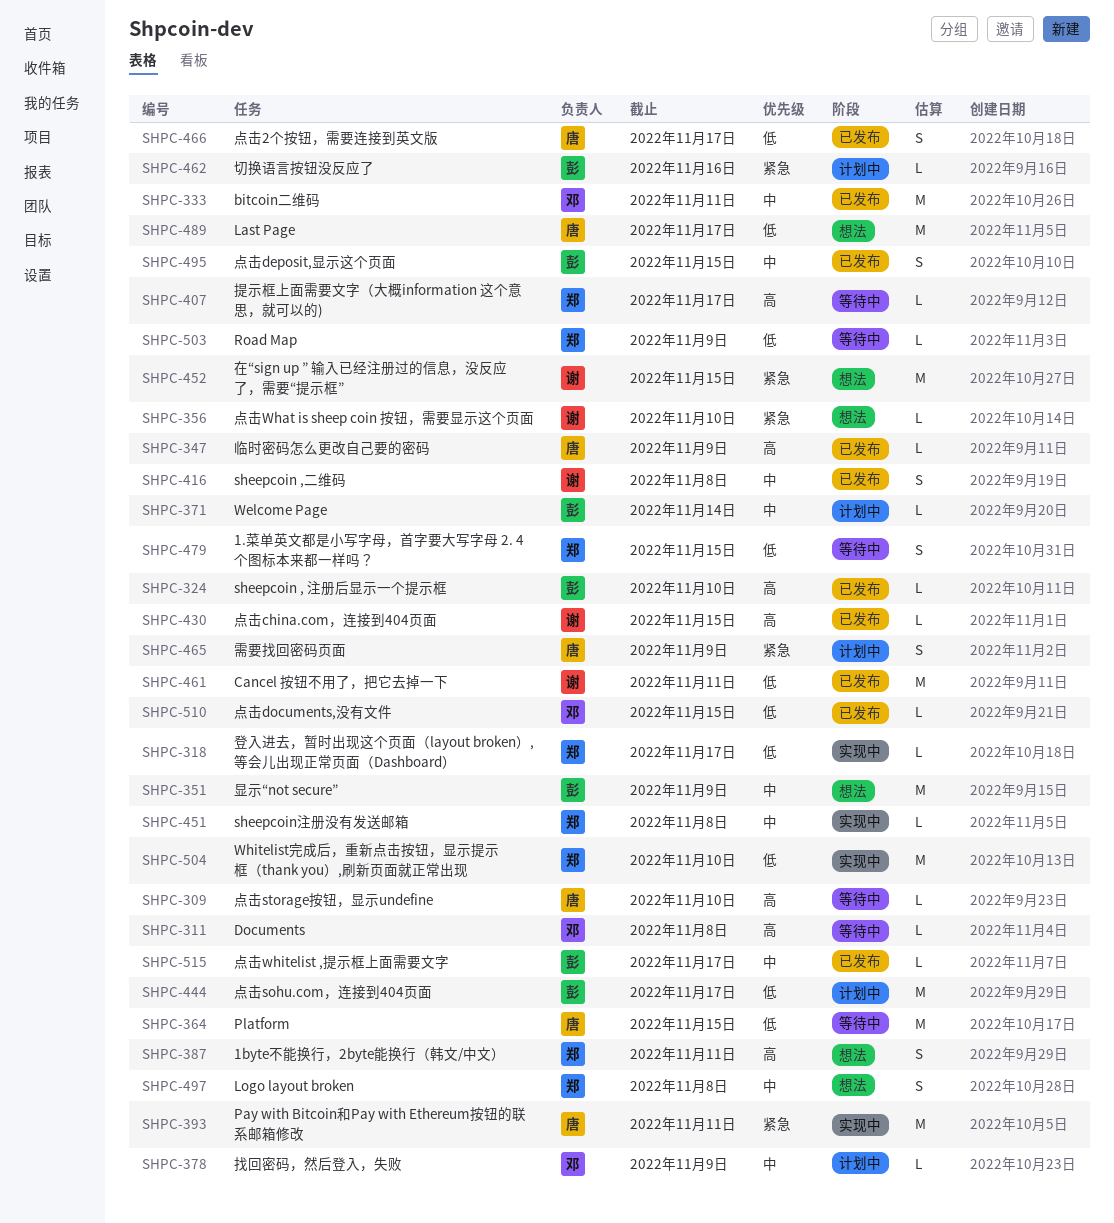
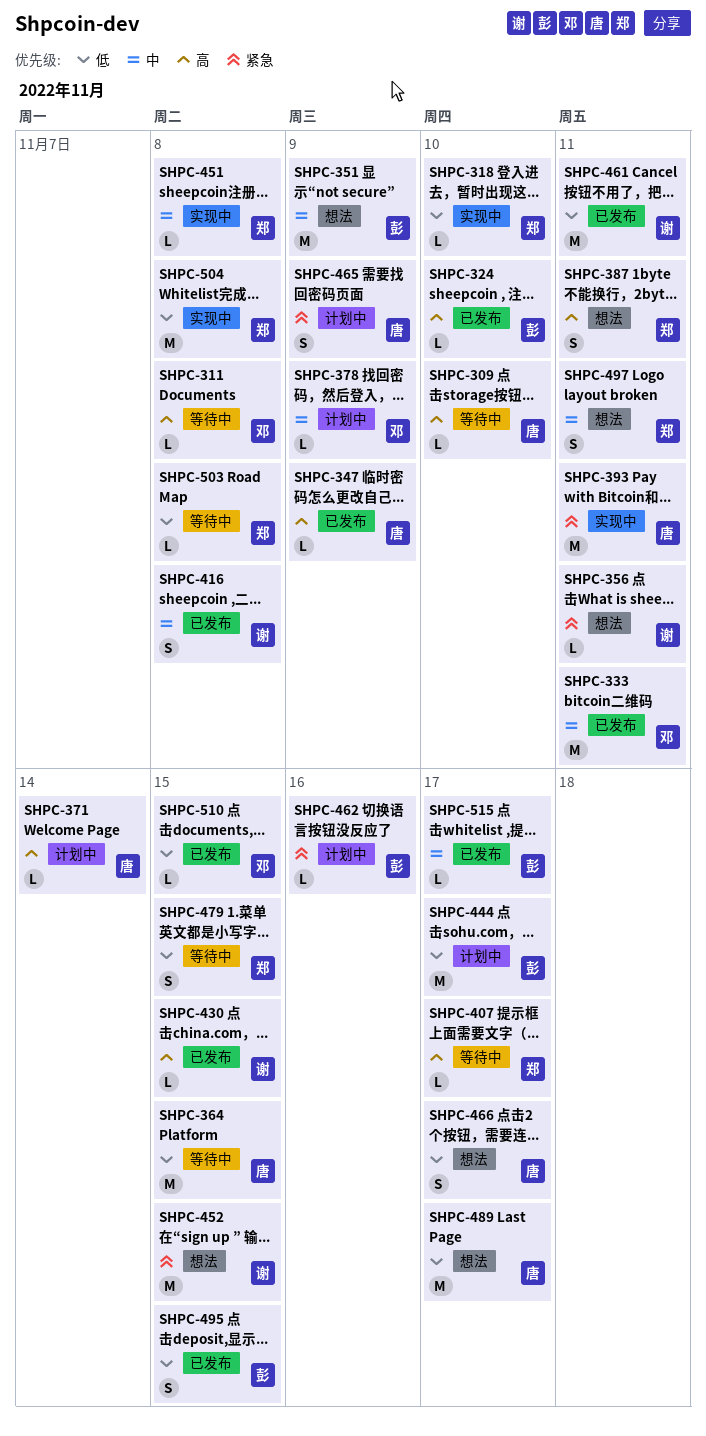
SHPC-318, due: Nov 17 -> Nov 10
SHPC-356, due: Nov 10 -> Nov 11
SHPC-371, owner: 彭 -> 唐
SHPC-371, priority: 中 -> 高
SHPC-466, status: 已发布 -> 想法
SHPC-495, priority: 中 -> 低
SHPC-497, due: Nov 8 -> Nov 11
SHPC-503, due: Nov 9 -> Nov 8
SHPC-504, due: Nov 10 -> Nov 8

